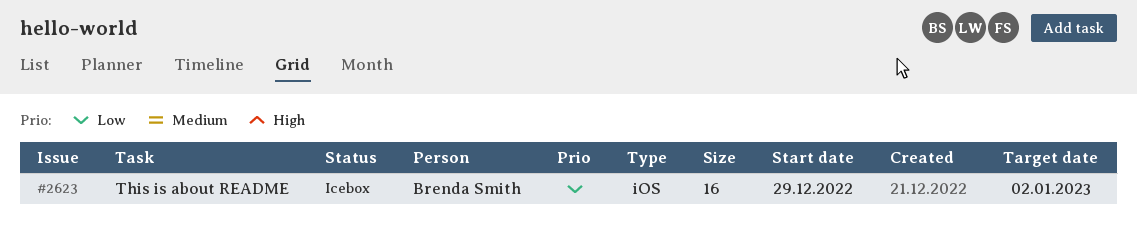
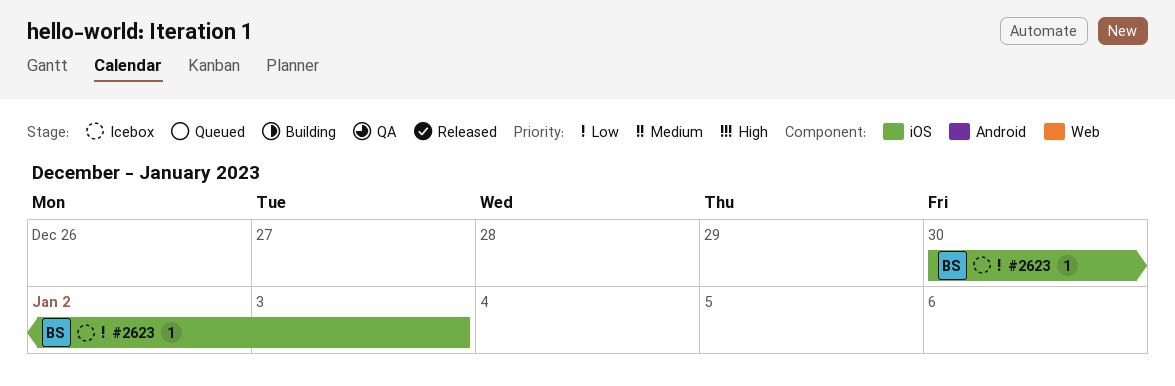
#2623, estimate: 16 -> 1
#2623, start: Dec 29 -> Dec 30
#2623, due: Jan 2 -> Jan 3

